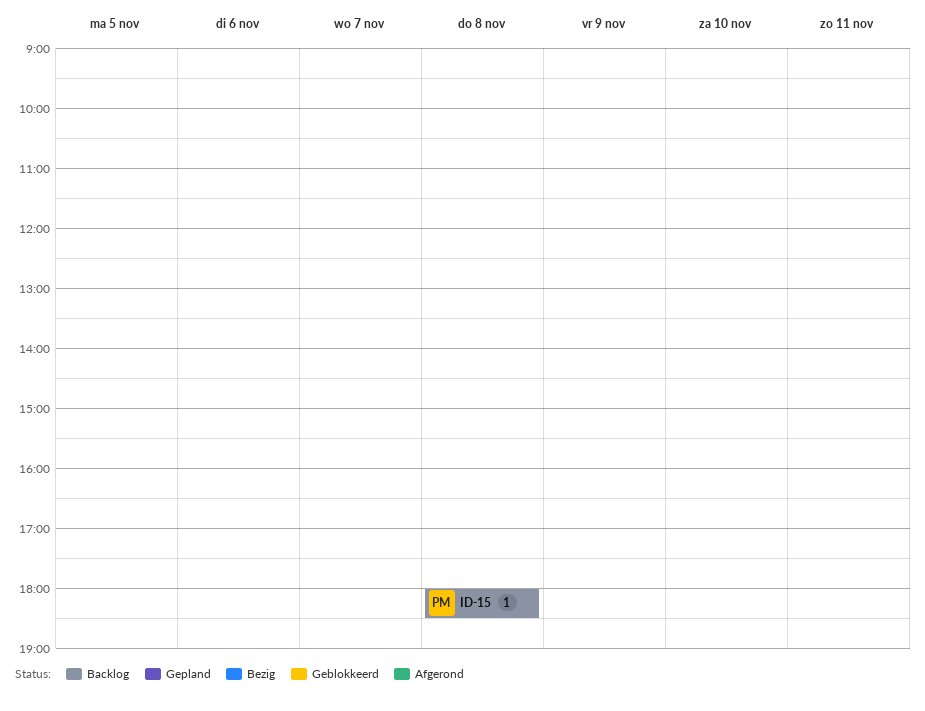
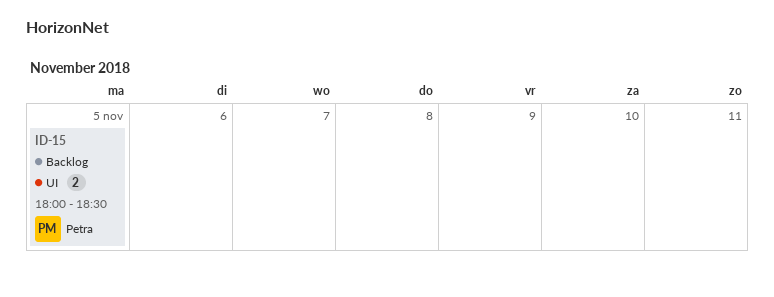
ID-15, estimate: 1 -> 2
ID-15, day: Nov 8 -> Nov 5

